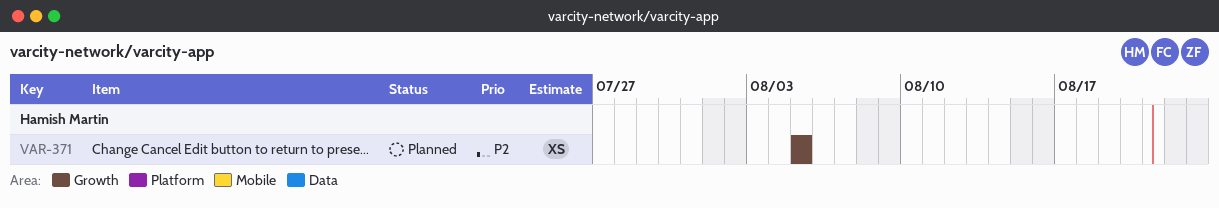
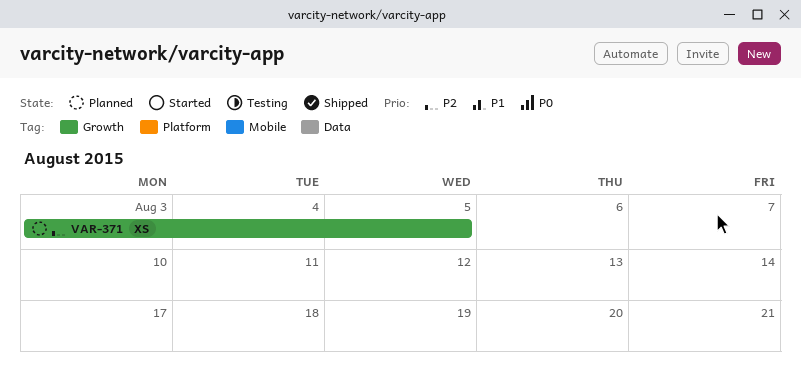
VAR-371, start: Aug 5 -> Aug 3

